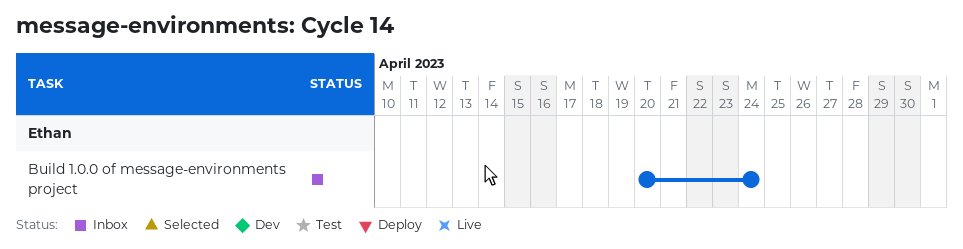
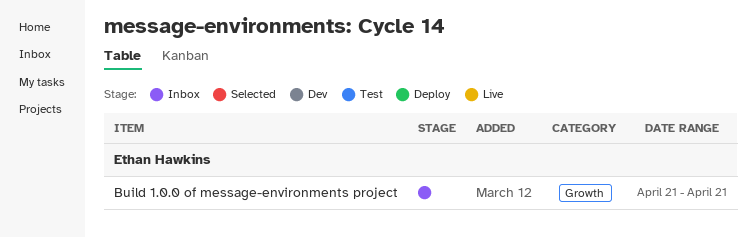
Build 1.0.0 of message-environments project, start: Apr 20 -> Apr 21
Build 1.0.0 of message-environments project, due: Apr 24 -> Apr 21

